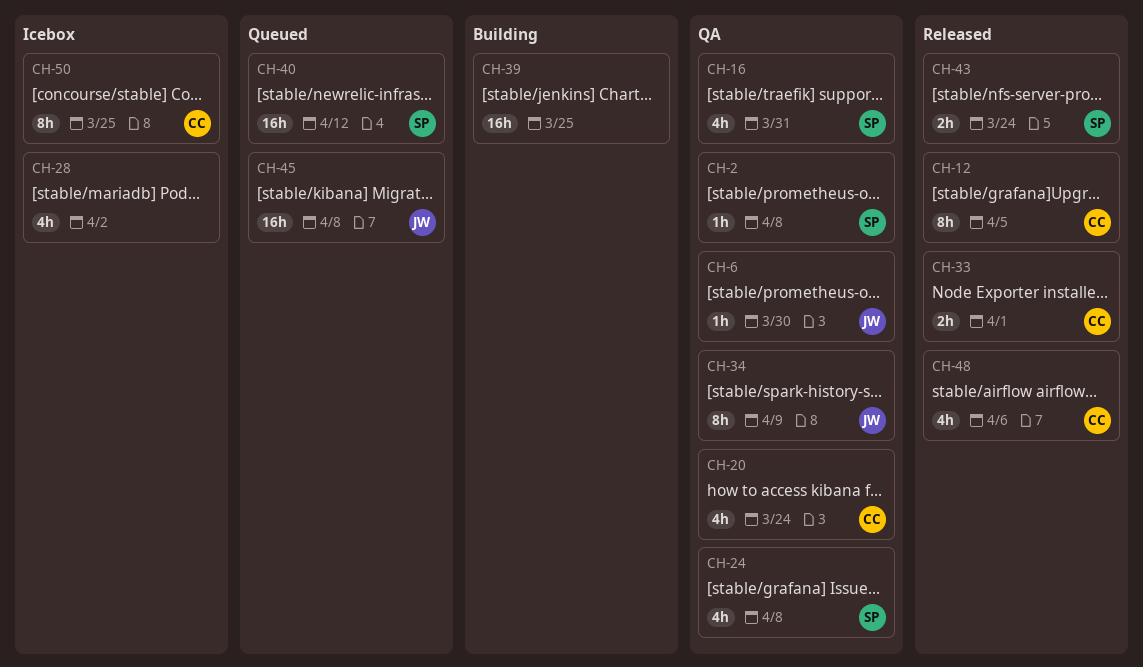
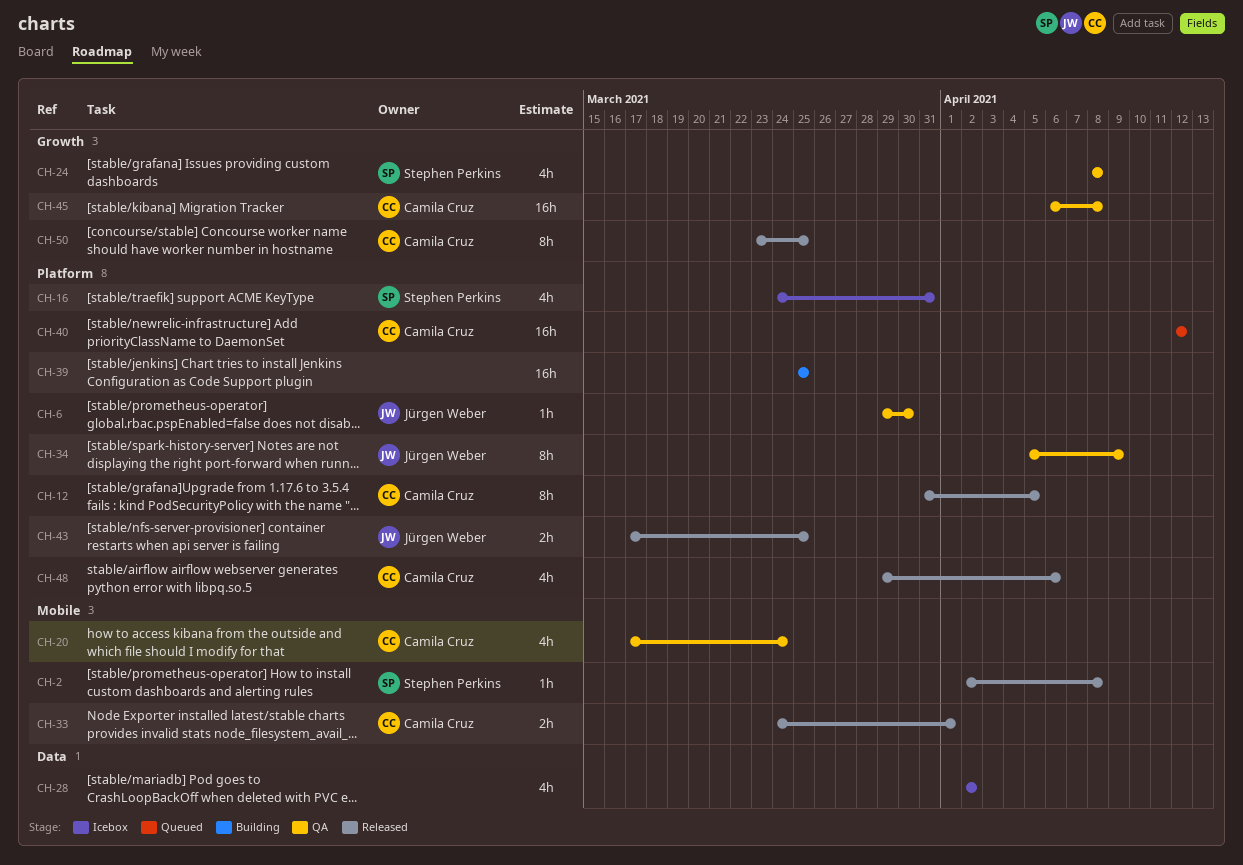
CH-2, status: QA -> Released
CH-16, status: QA -> Icebox
CH-40, owner: Stephen Perkins -> Camila Cruz
CH-43, owner: Stephen Perkins -> Jürgen Weber
CH-43, due: Mar 24 -> Mar 25
CH-45, status: Queued -> QA
CH-45, owner: Jürgen Weber -> Camila Cruz
CH-50, status: Icebox -> Released

